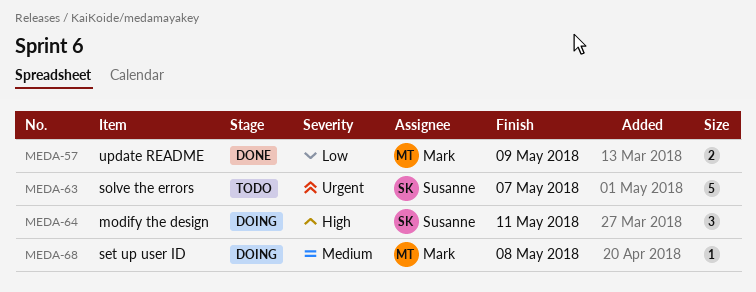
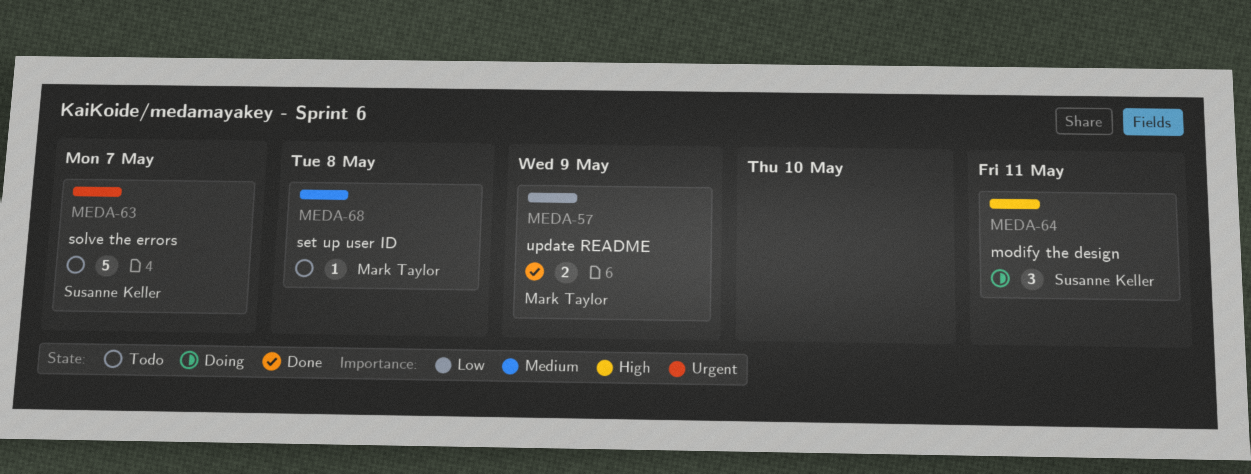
MEDA-68, status: Doing -> Todo

